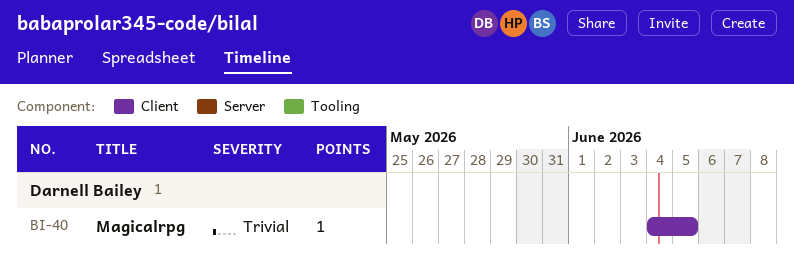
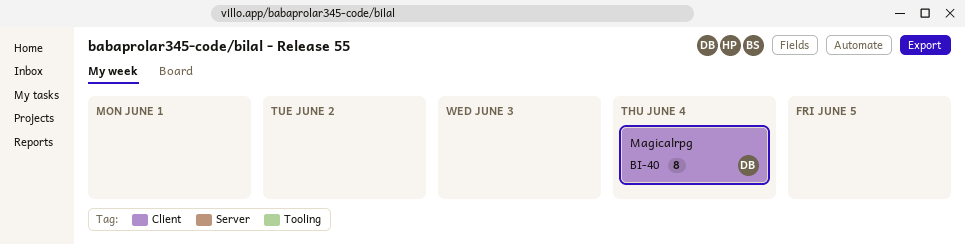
BI-40, estimate: 1 -> 8
BI-40, due: Jun 5 -> Jun 4

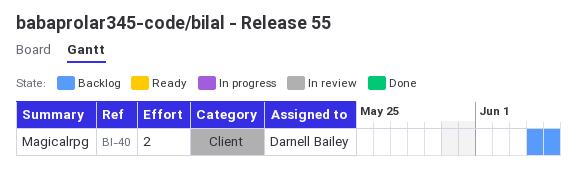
BI-40, estimate: 8 -> 2
BI-40, due: Jun 4 -> Jun 5

